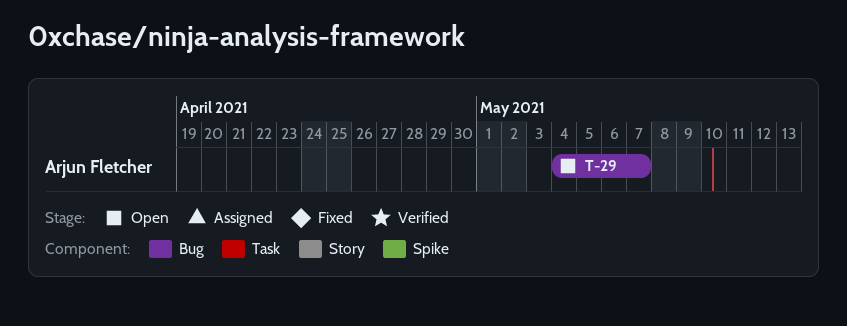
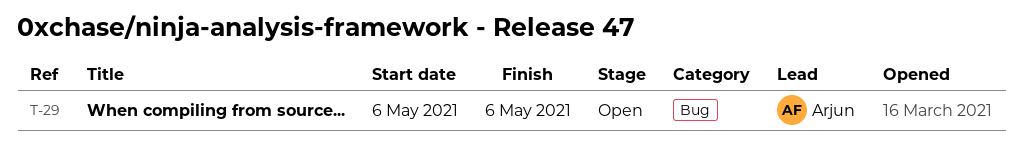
T-29, start: May 4 -> May 6
T-29, due: May 7 -> May 6

